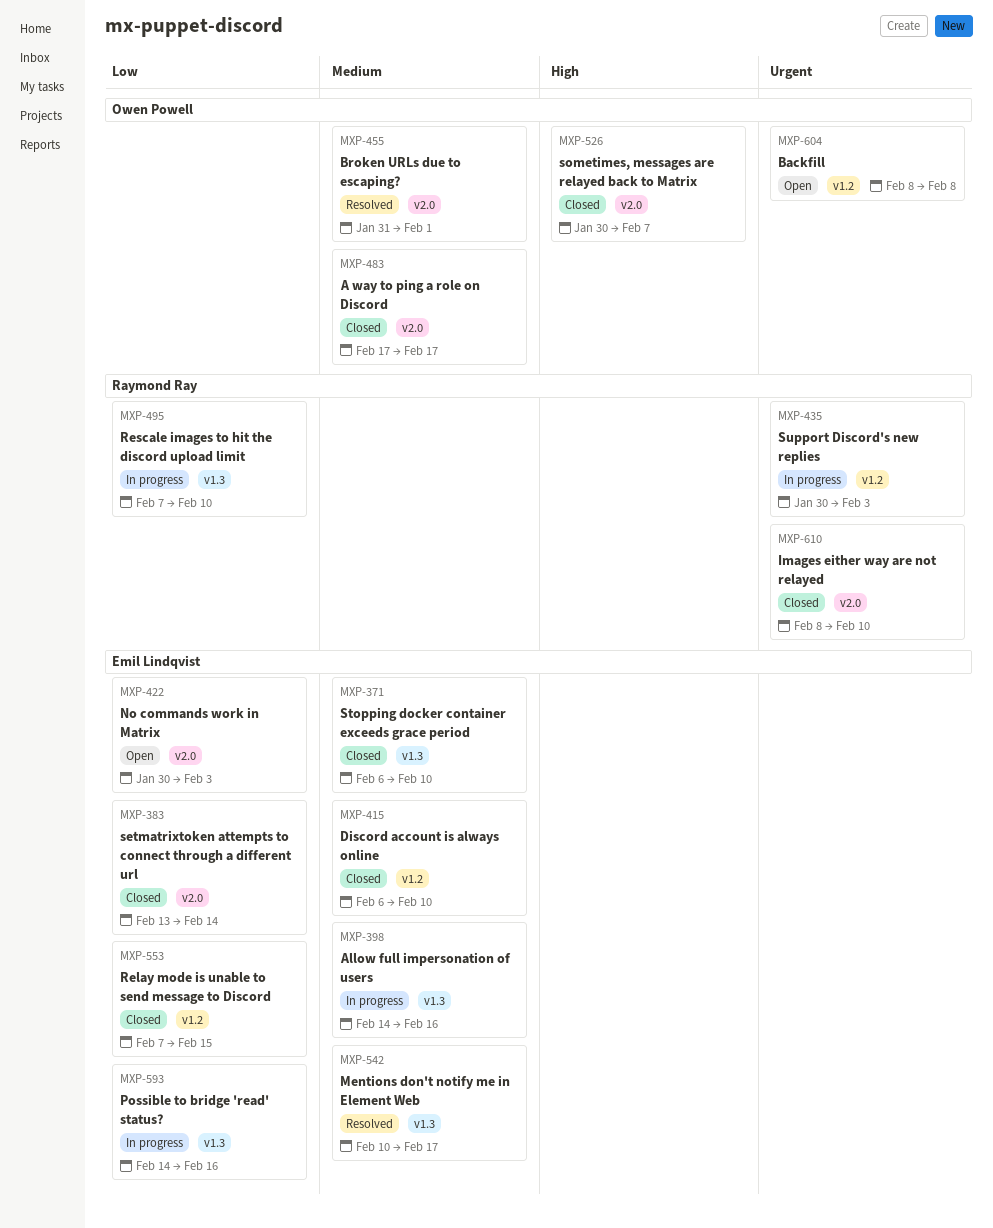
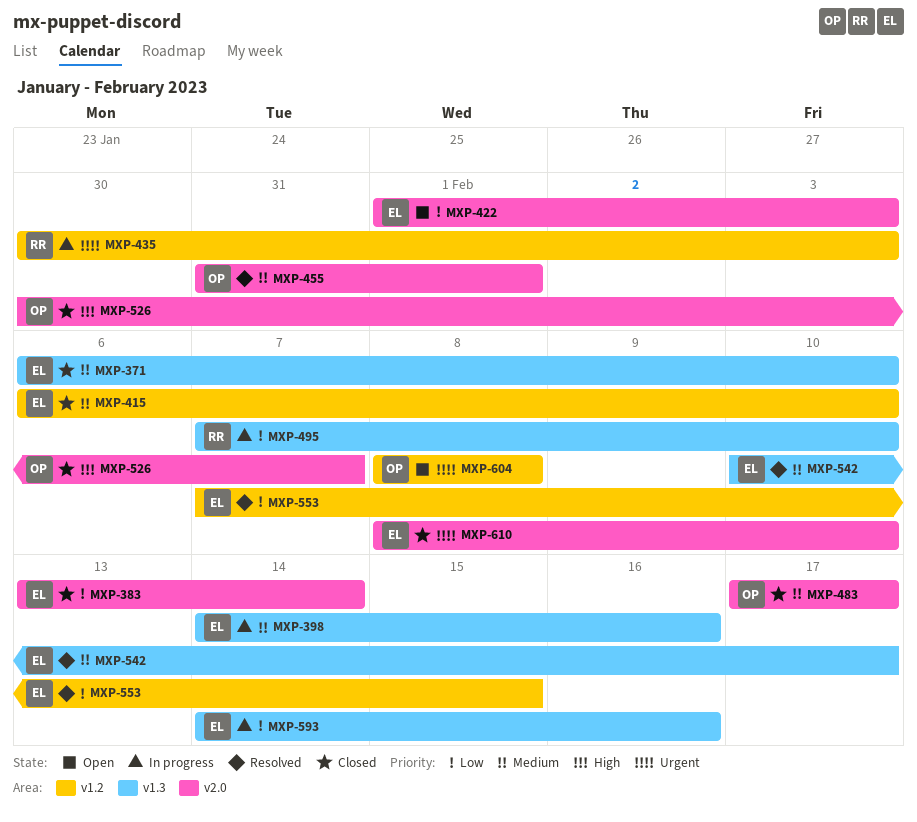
MXP-422, start: Jan 30 -> Feb 1
MXP-553, status: Closed -> Resolved
MXP-610, owner: Raymond Ray -> Emil Lindqvist

